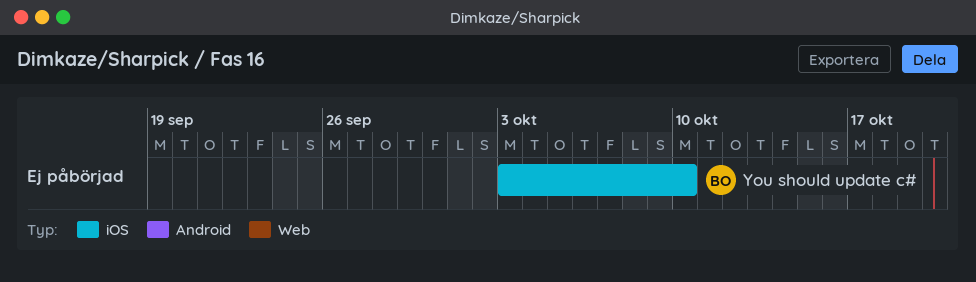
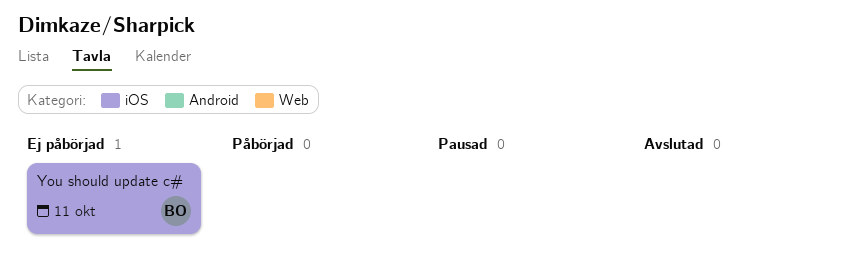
You should update c#, due: Oct 10 -> Oct 11

